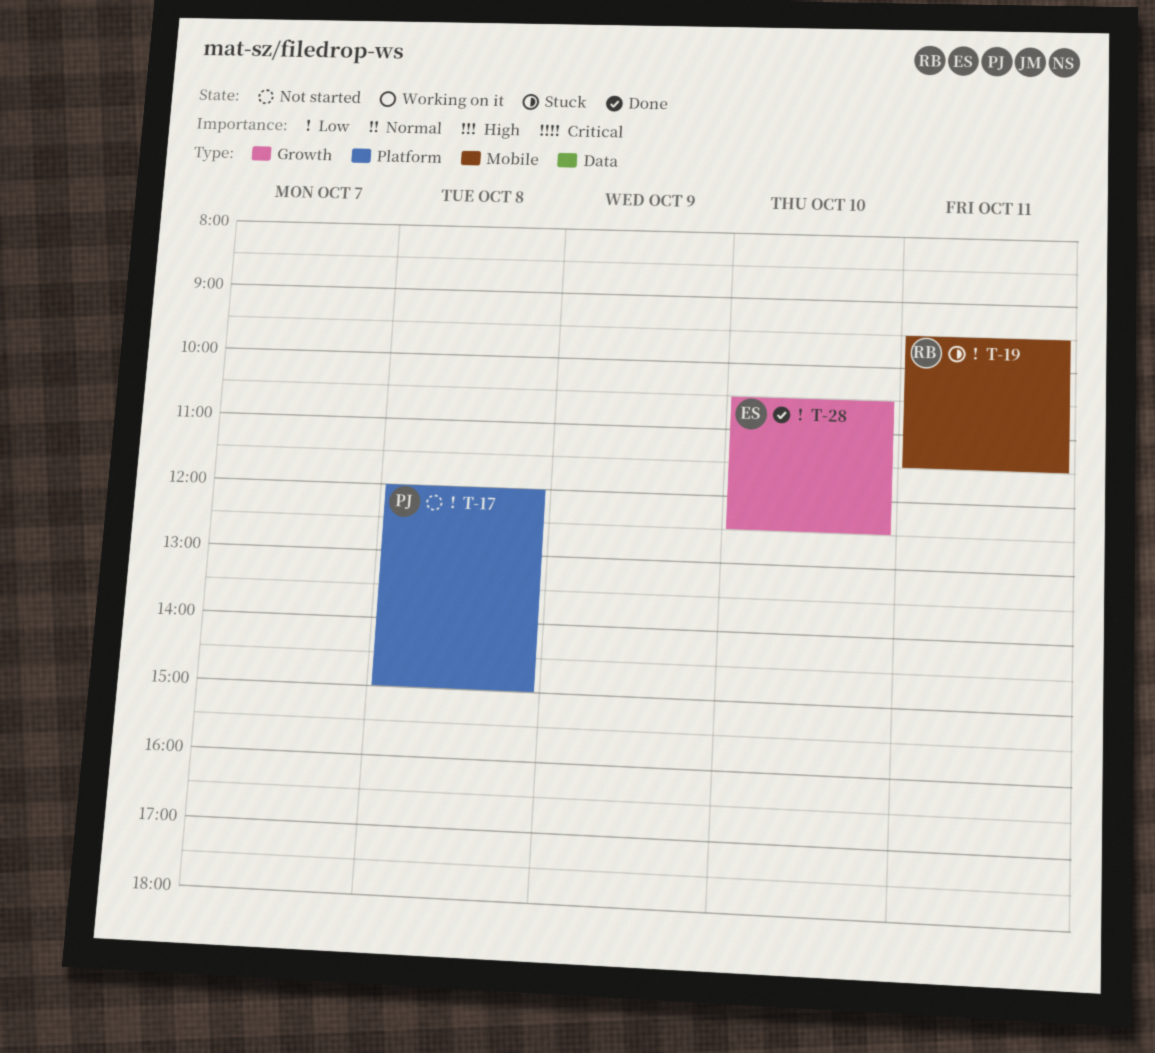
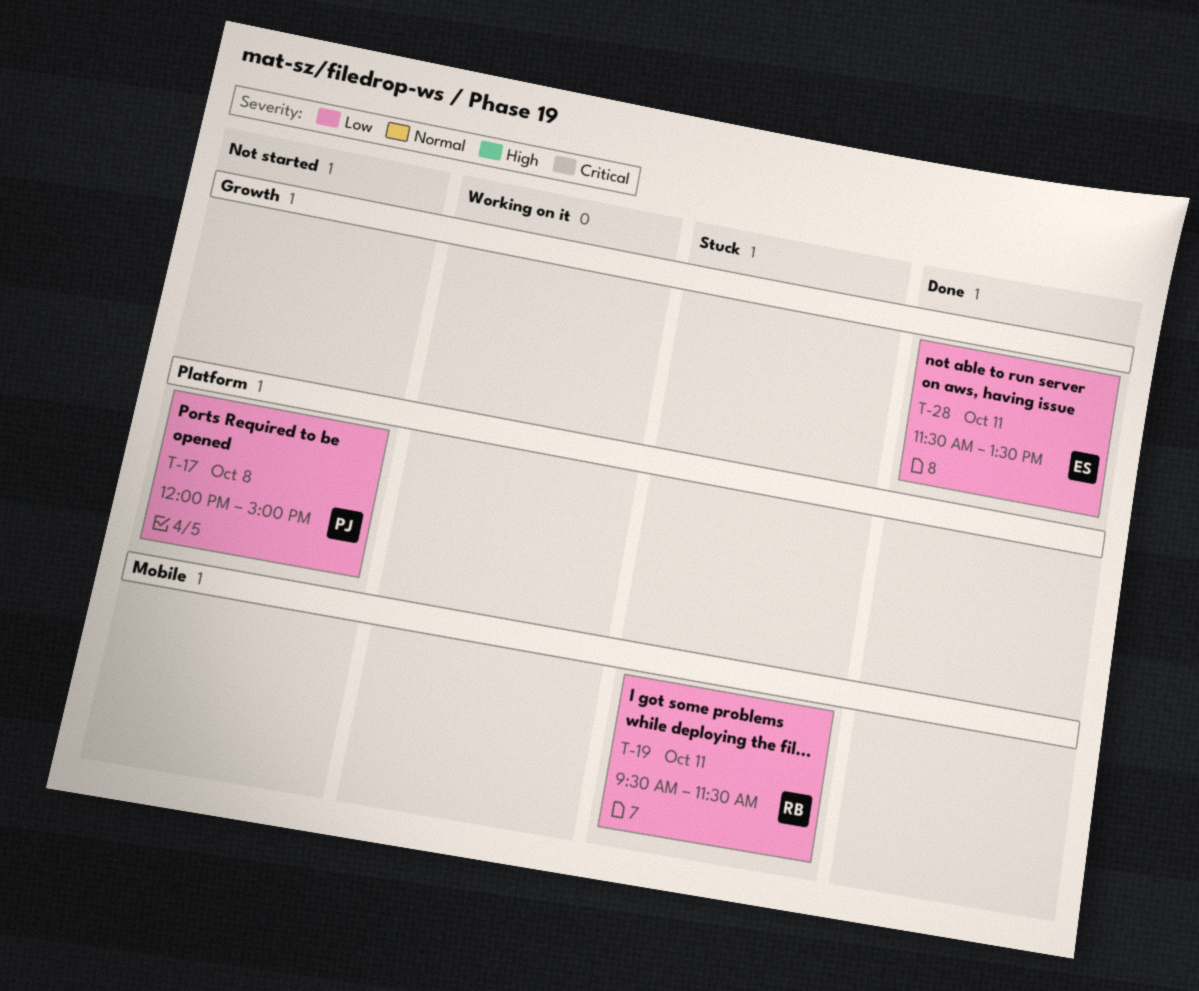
T-28, day: Oct 10 -> Oct 11
T-28, begins: 10:30 -> 11:30
T-28, ends: 12:30 -> 13:30

